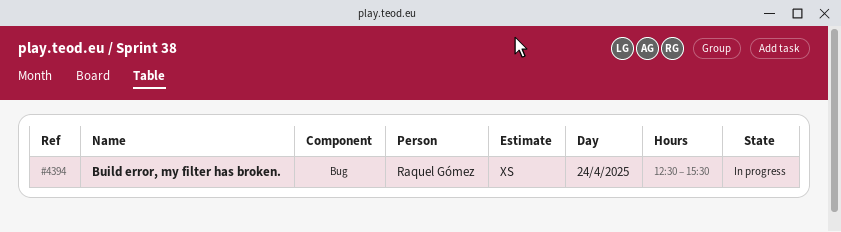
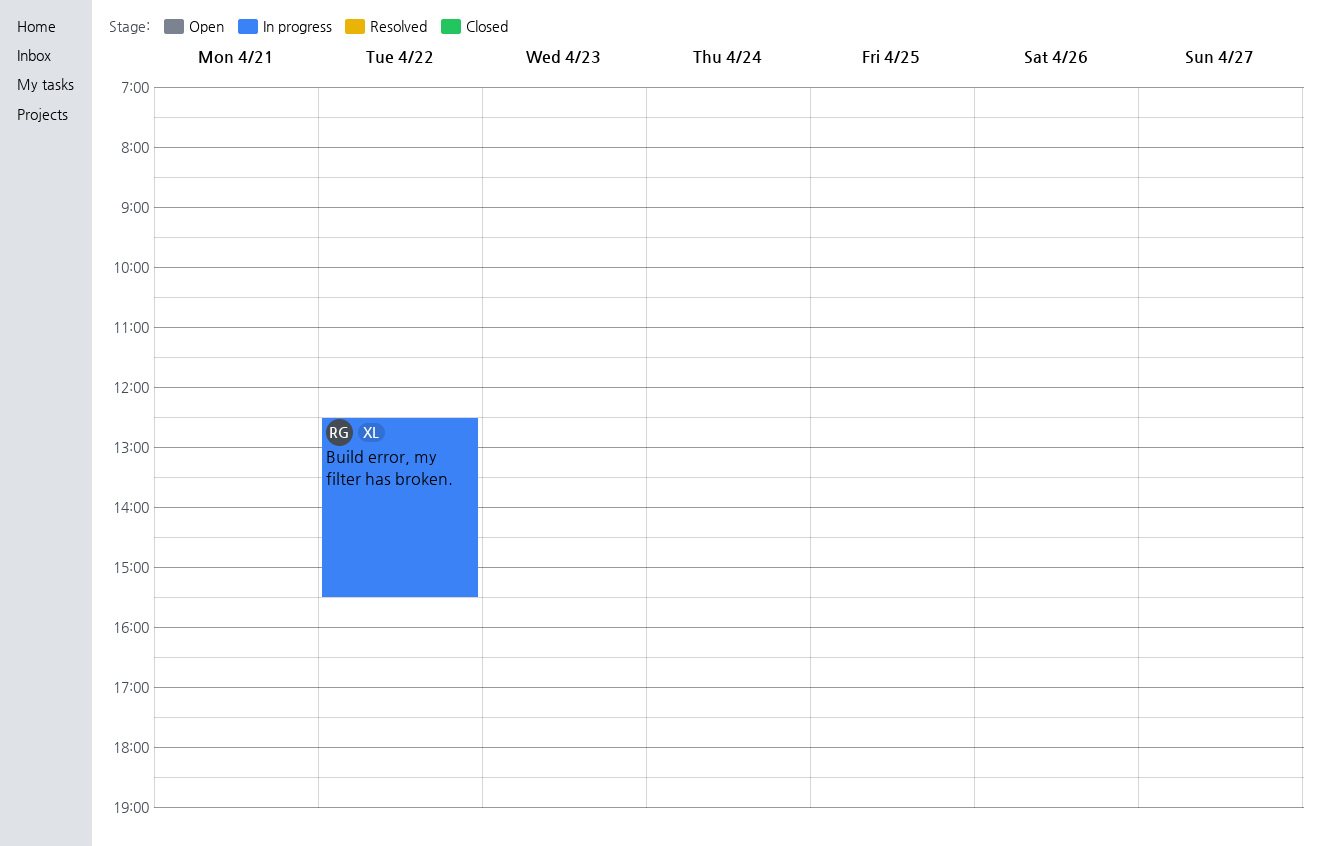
Build error, my filter has broken., estimate: XS -> XL
Build error, my filter has broken., day: Apr 24 -> Apr 22

